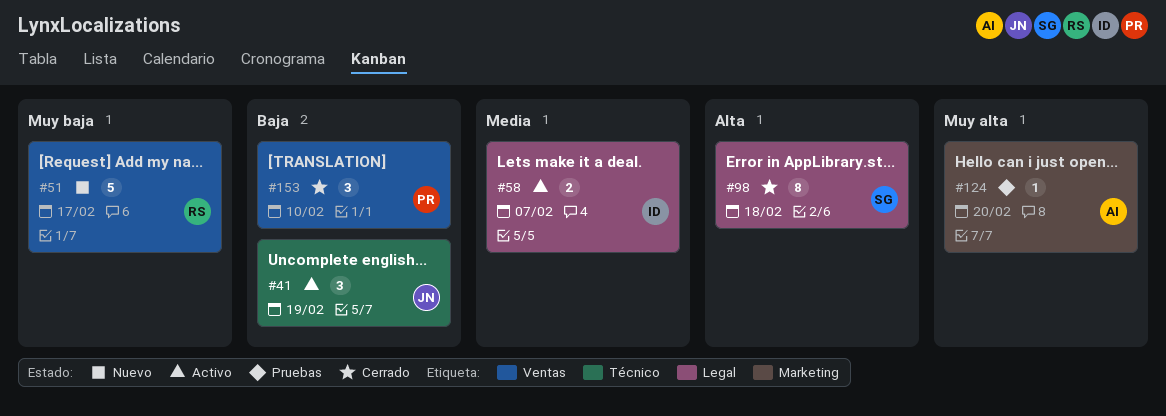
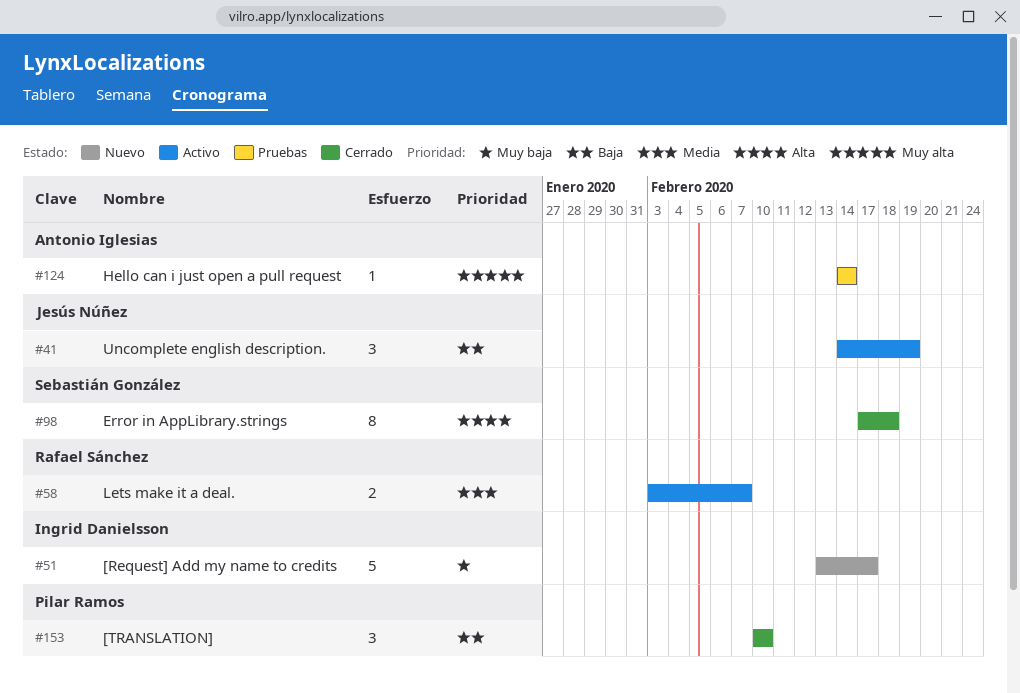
#51, owner: Rafael Sánchez -> Ingrid Danielsson
#58, owner: Ingrid Danielsson -> Rafael Sánchez
#124, due: Feb 20 -> Feb 14

